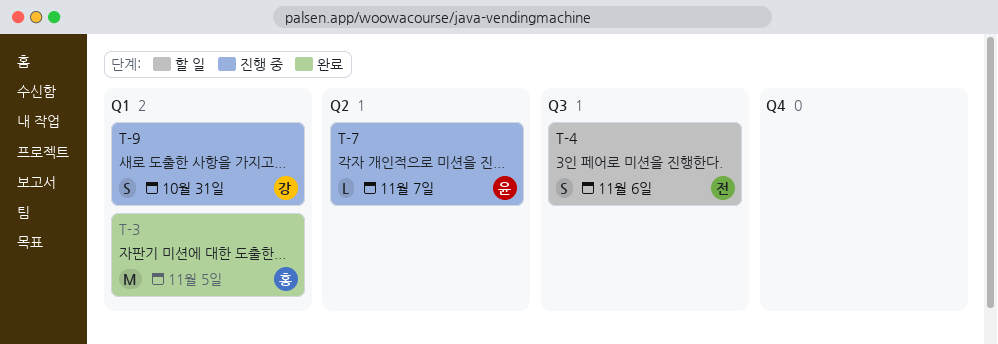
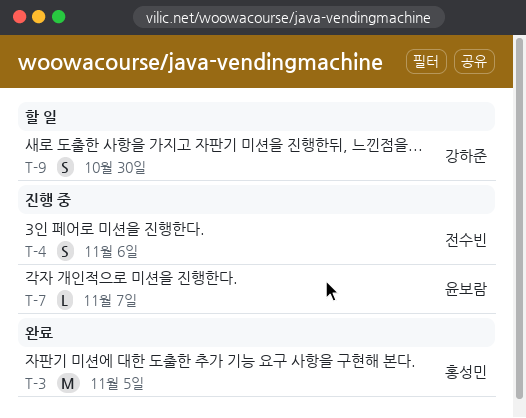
T-4, status: 할 일 -> 진행 중
T-9, status: 진행 중 -> 할 일
T-9, due: Oct 31 -> Oct 30

